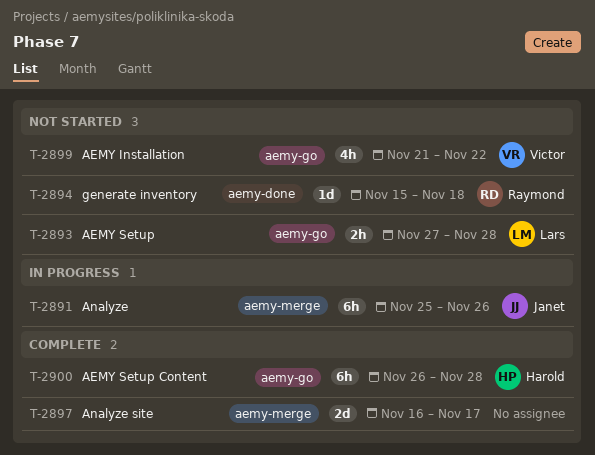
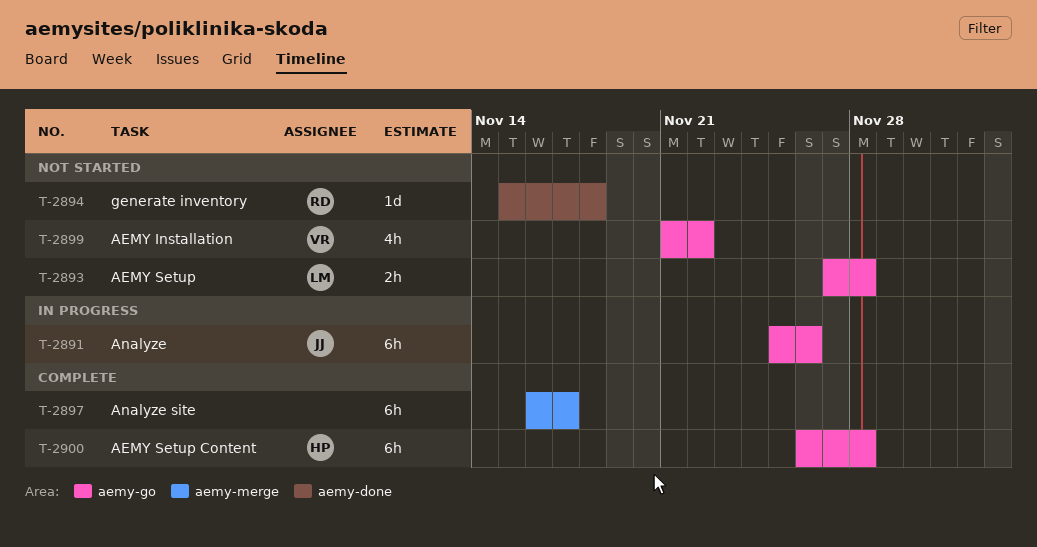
T-2891, label: aemy-merge -> aemy-go
T-2897, estimate: 2d -> 6h

